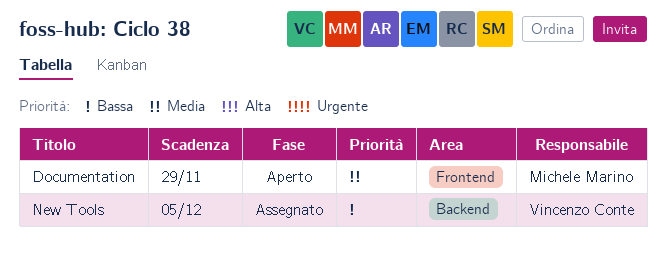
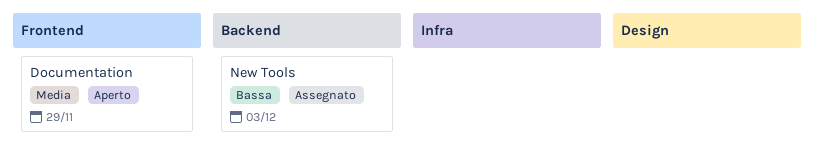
New Tools, due: Dec 5 -> Dec 3

